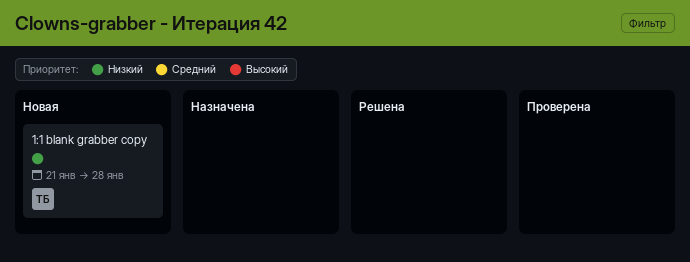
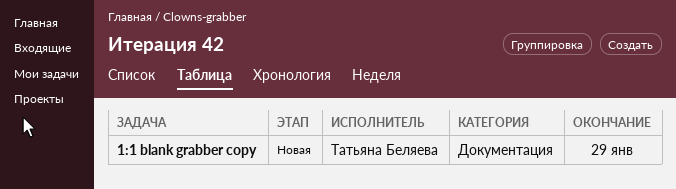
1:1 blank grabber copy, due: Jan 28 -> Jan 29

